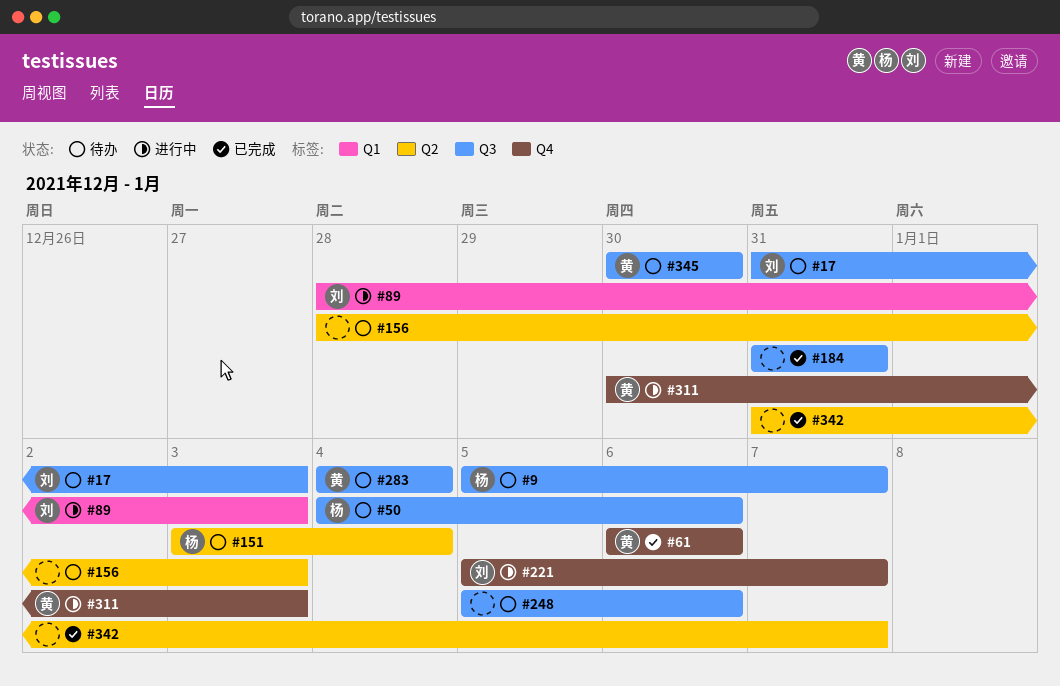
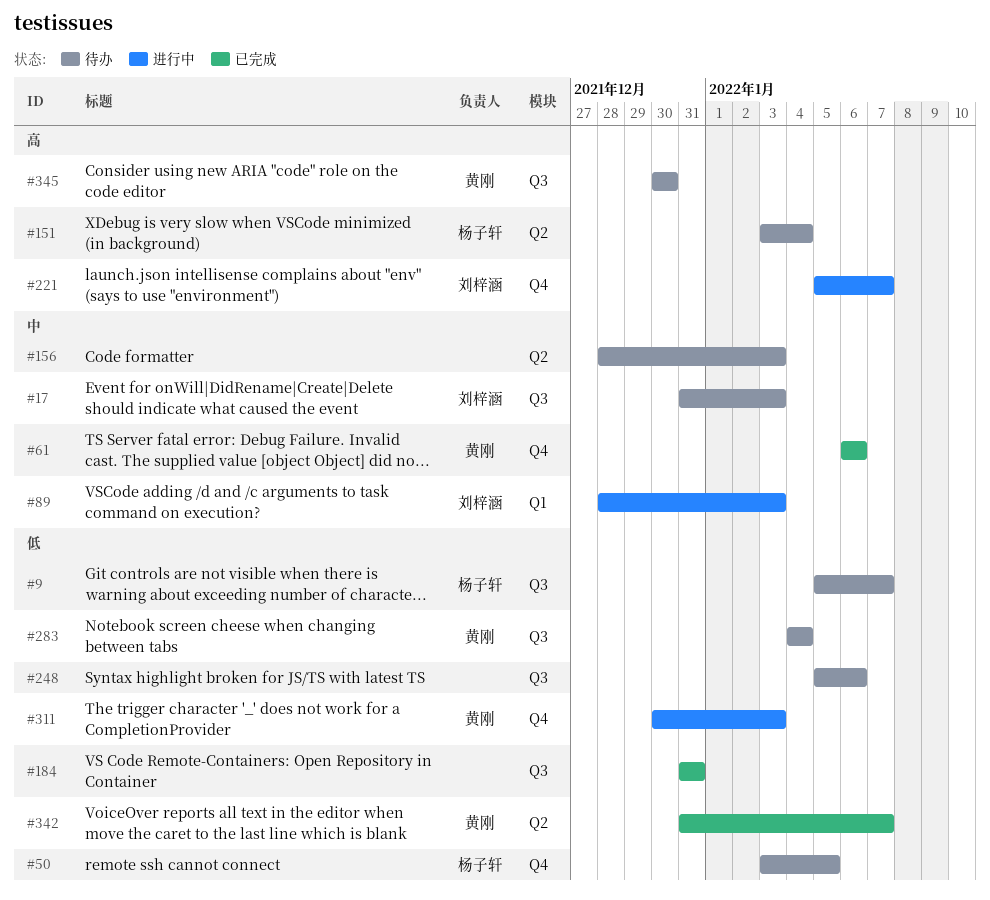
#50, label: Q3 -> Q4
#50, start: Jan 4 -> Jan 3
#50, due: Jan 6 -> Jan 5
#342, owner: none -> 黄刚

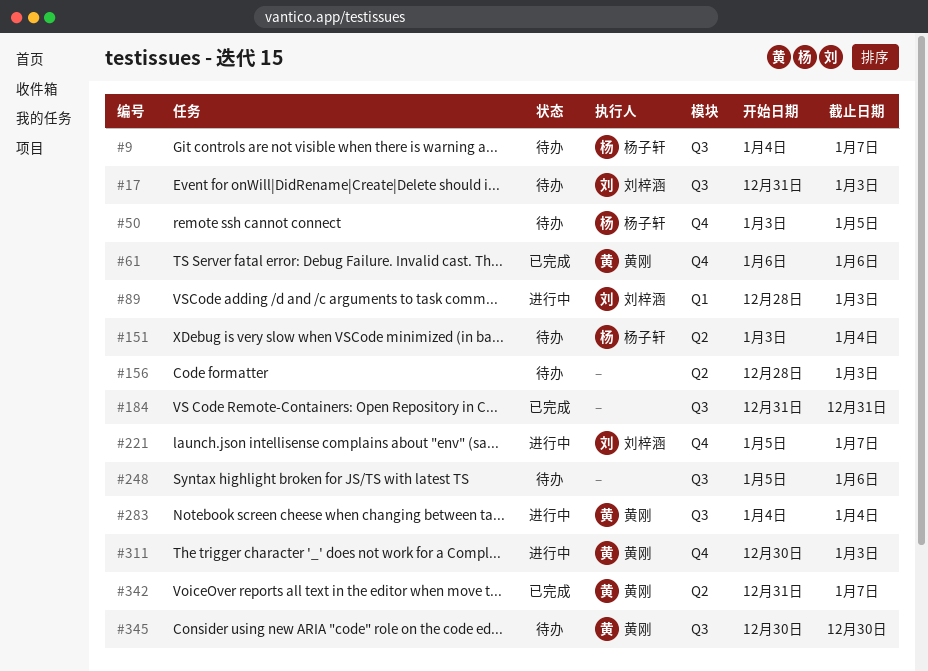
#9, start: Jan 5 -> Jan 4
#283, status: 待办 -> 进行中

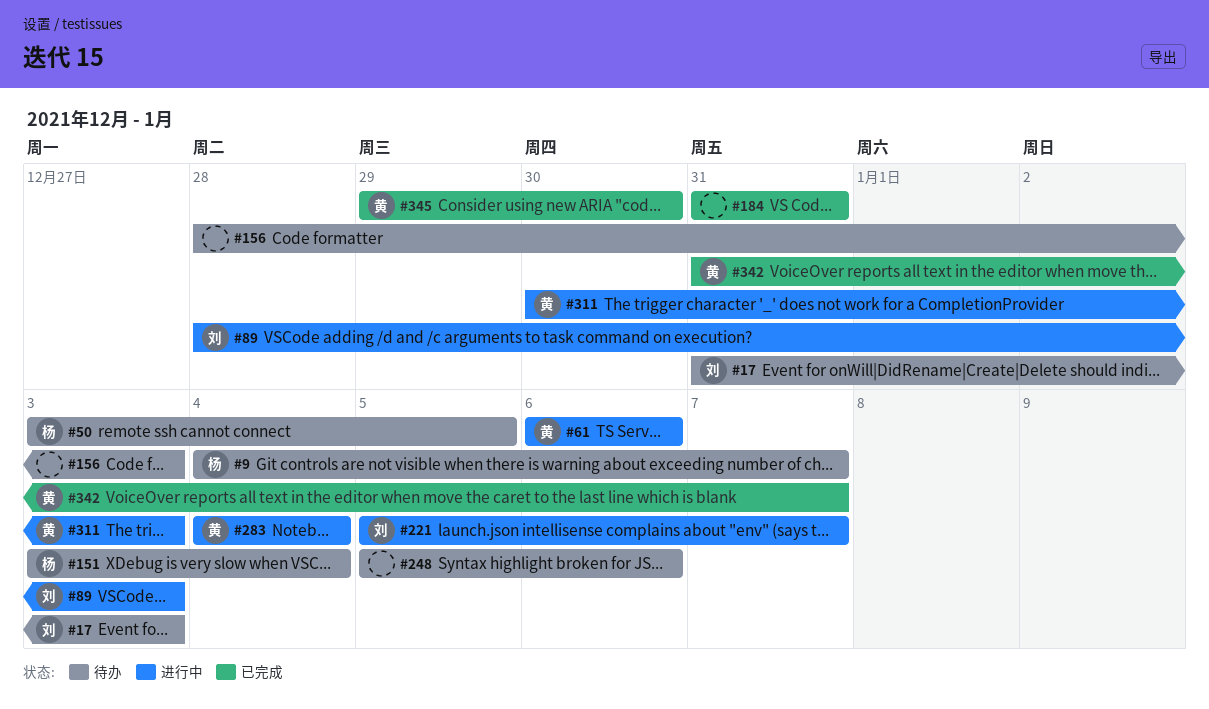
#61, status: 已完成 -> 进行中
#345, status: 待办 -> 已完成
#345, start: Dec 30 -> Dec 29

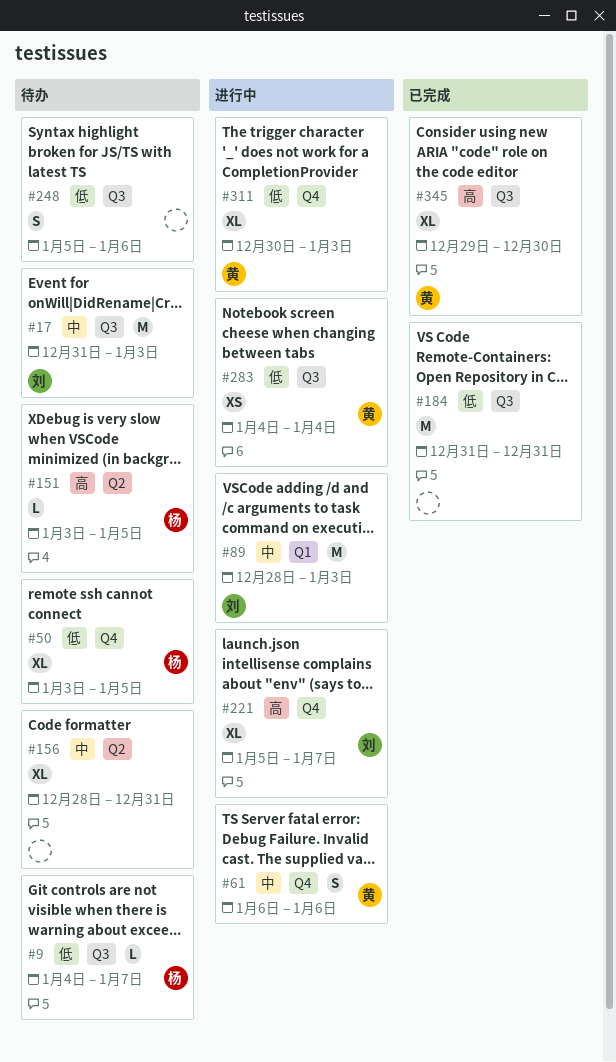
#151, due: Jan 4 -> Jan 5
#156, due: Jan 3 -> Dec 31
#342: present -> none

